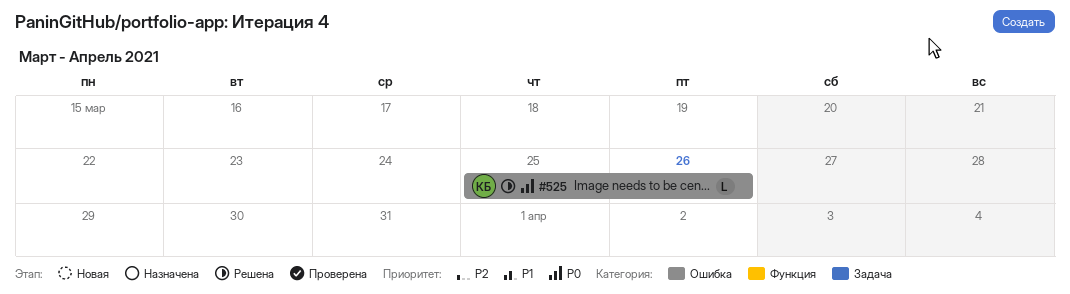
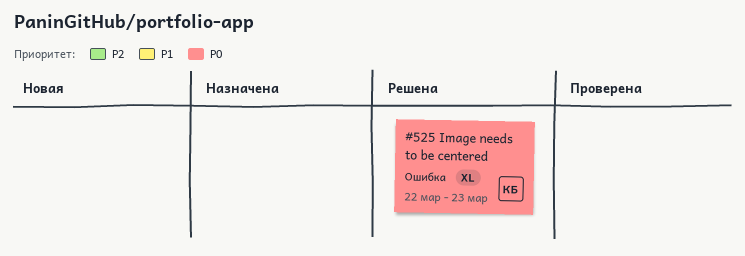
#525, estimate: L -> XL
#525, start: Mar 25 -> Mar 22
#525, due: Mar 26 -> Mar 23

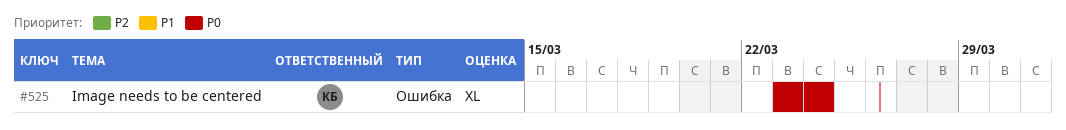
#525, start: Mar 22 -> Mar 23
#525, due: Mar 23 -> Mar 24

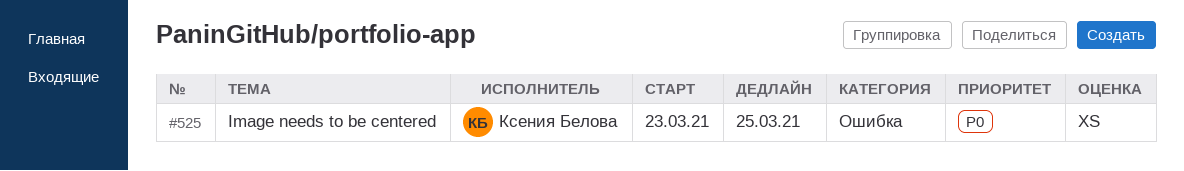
#525, estimate: XL -> XS
#525, due: Mar 24 -> Mar 25

